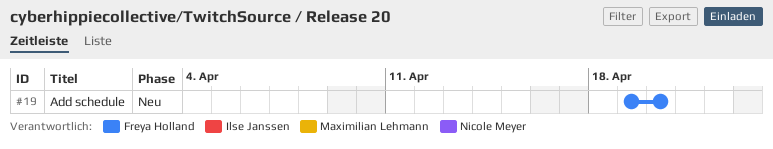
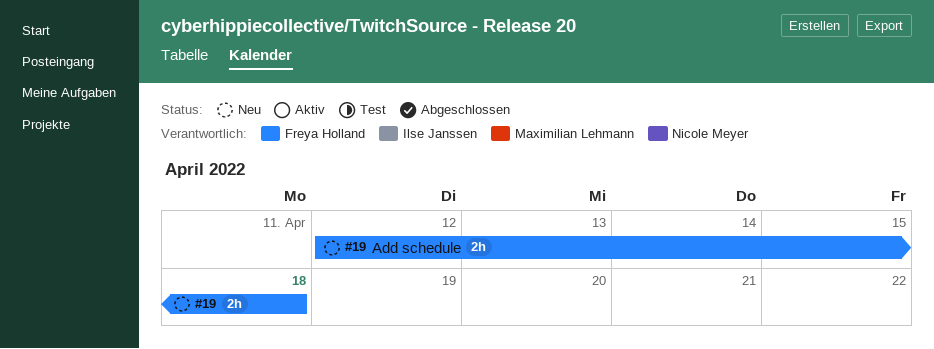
#19, start: Apr 19 -> Apr 12
#19, due: Apr 20 -> Apr 18

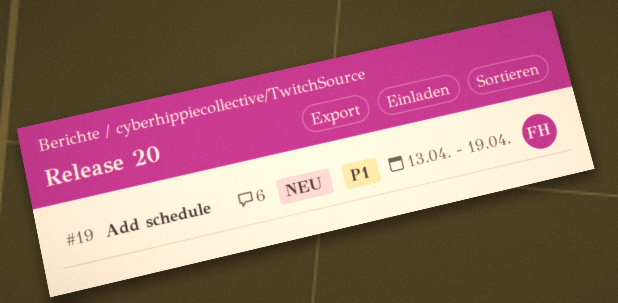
#19, start: Apr 12 -> Apr 13
#19, due: Apr 18 -> Apr 19

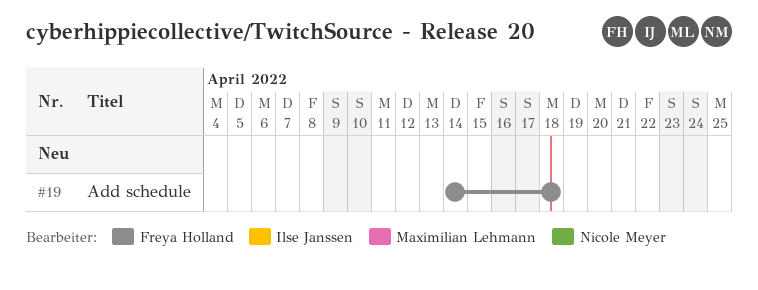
#19, start: Apr 13 -> Apr 14
#19, due: Apr 19 -> Apr 18

